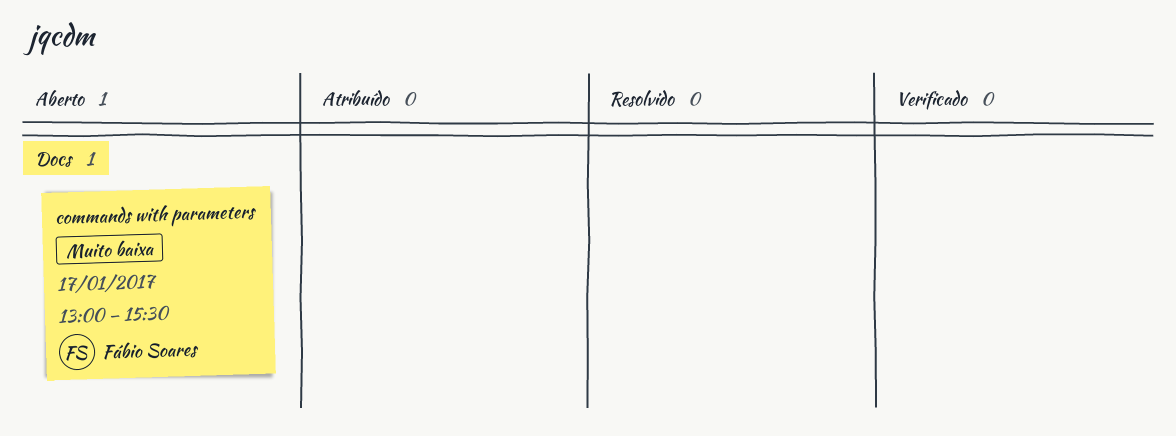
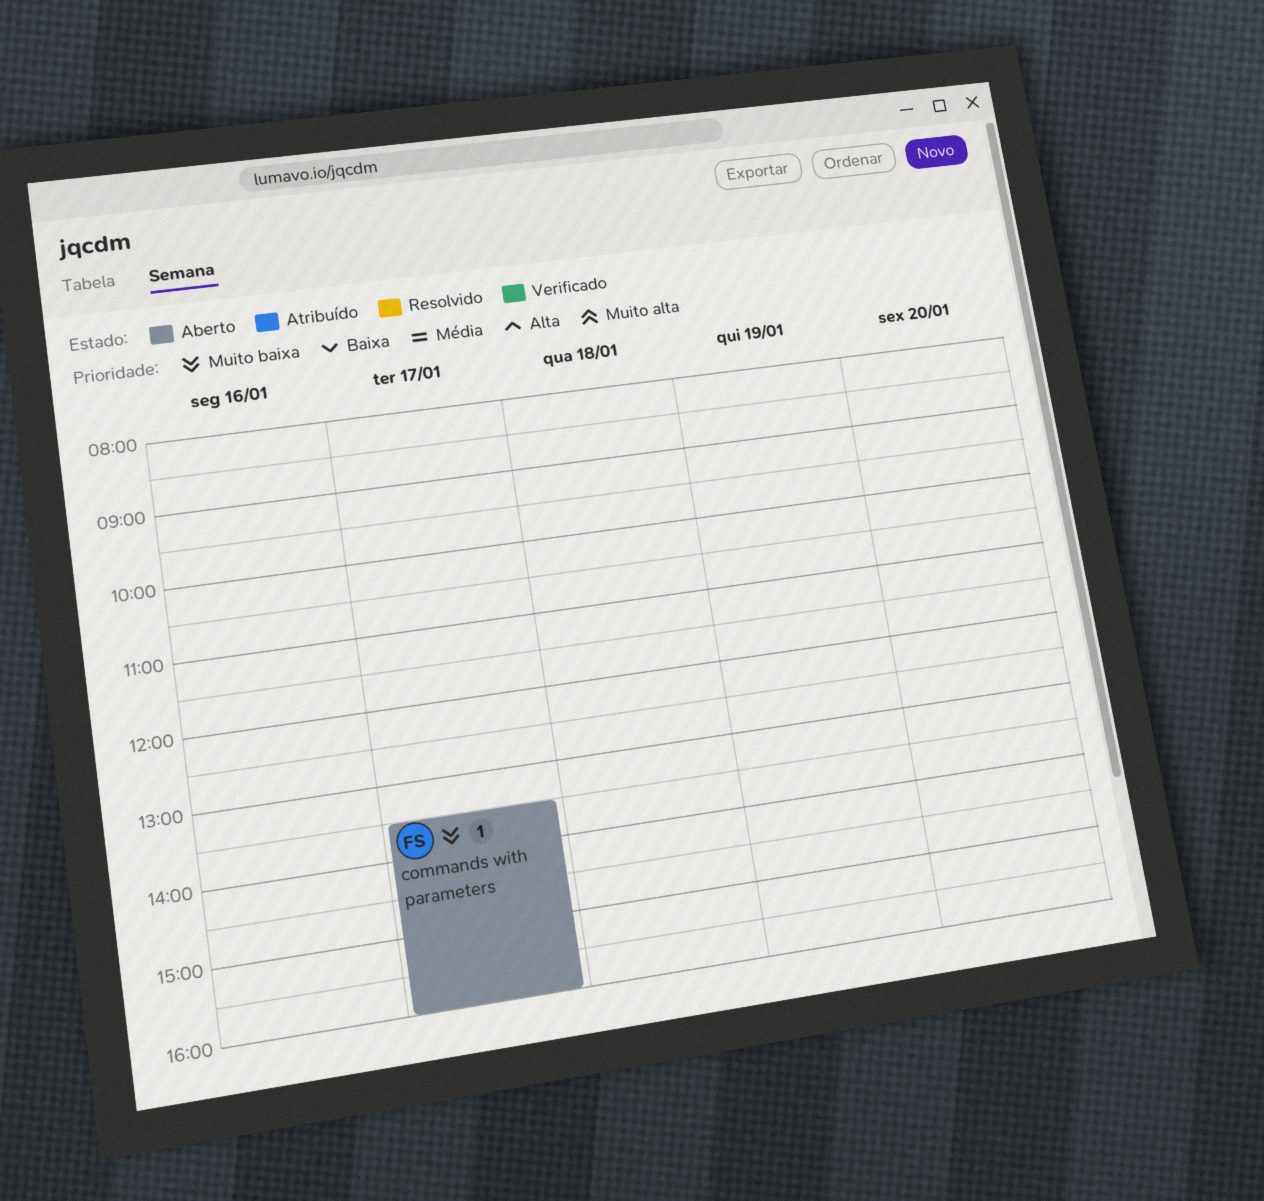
commands with parameters, begins: 13:00 -> 13:30
commands with parameters, ends: 15:30 -> 16:00

